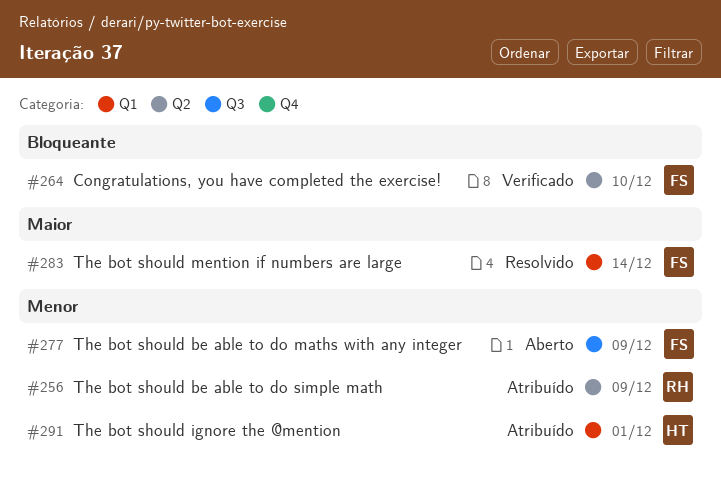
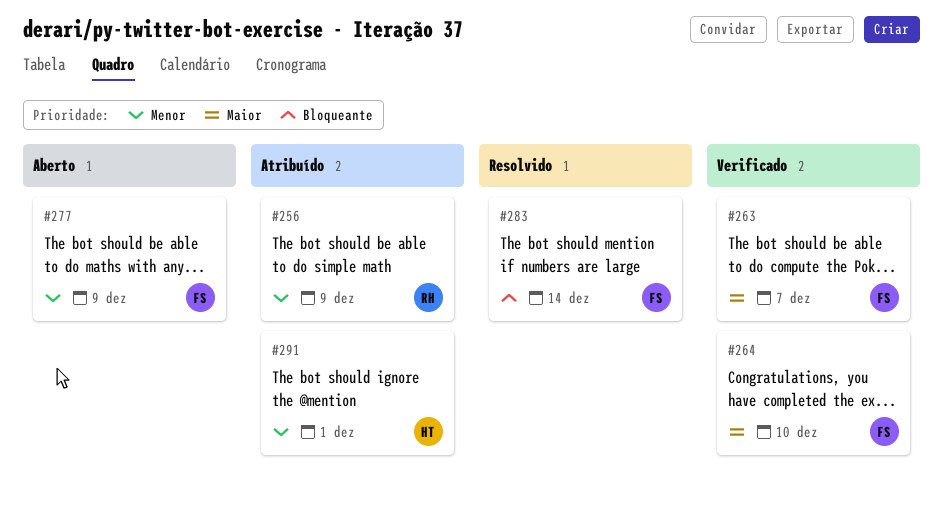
#263: none -> present
#264, priority: Bloqueante -> Maior
#283, priority: Maior -> Bloqueante

